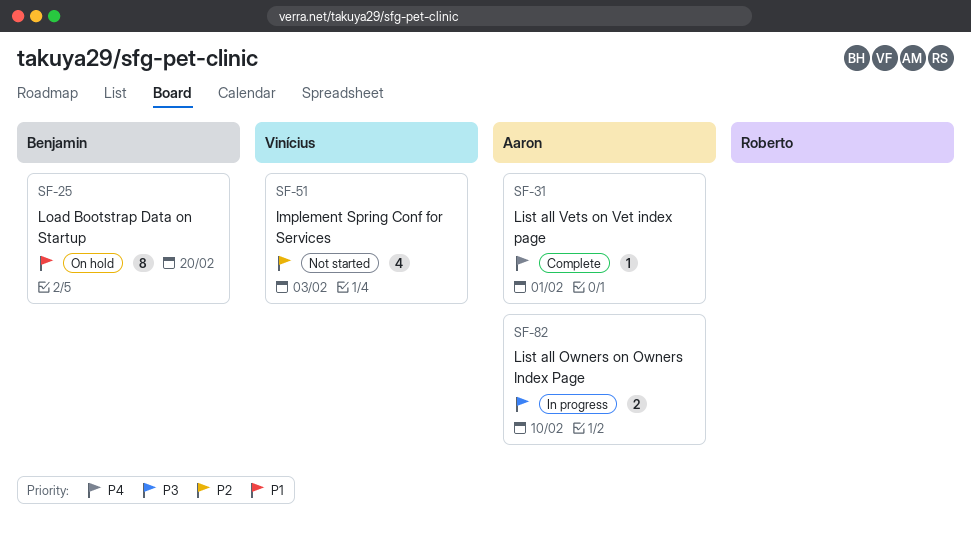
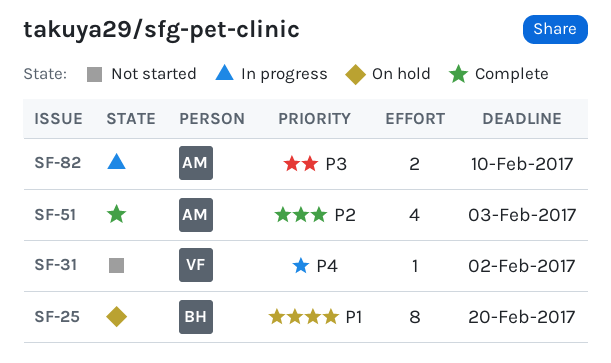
SF-31, status: Complete -> Not started
SF-31, owner: Aaron -> Vinícius
SF-31, due: Feb 1 -> Feb 2
SF-51, status: Not started -> Complete
SF-51, owner: Vinícius -> Aaron

